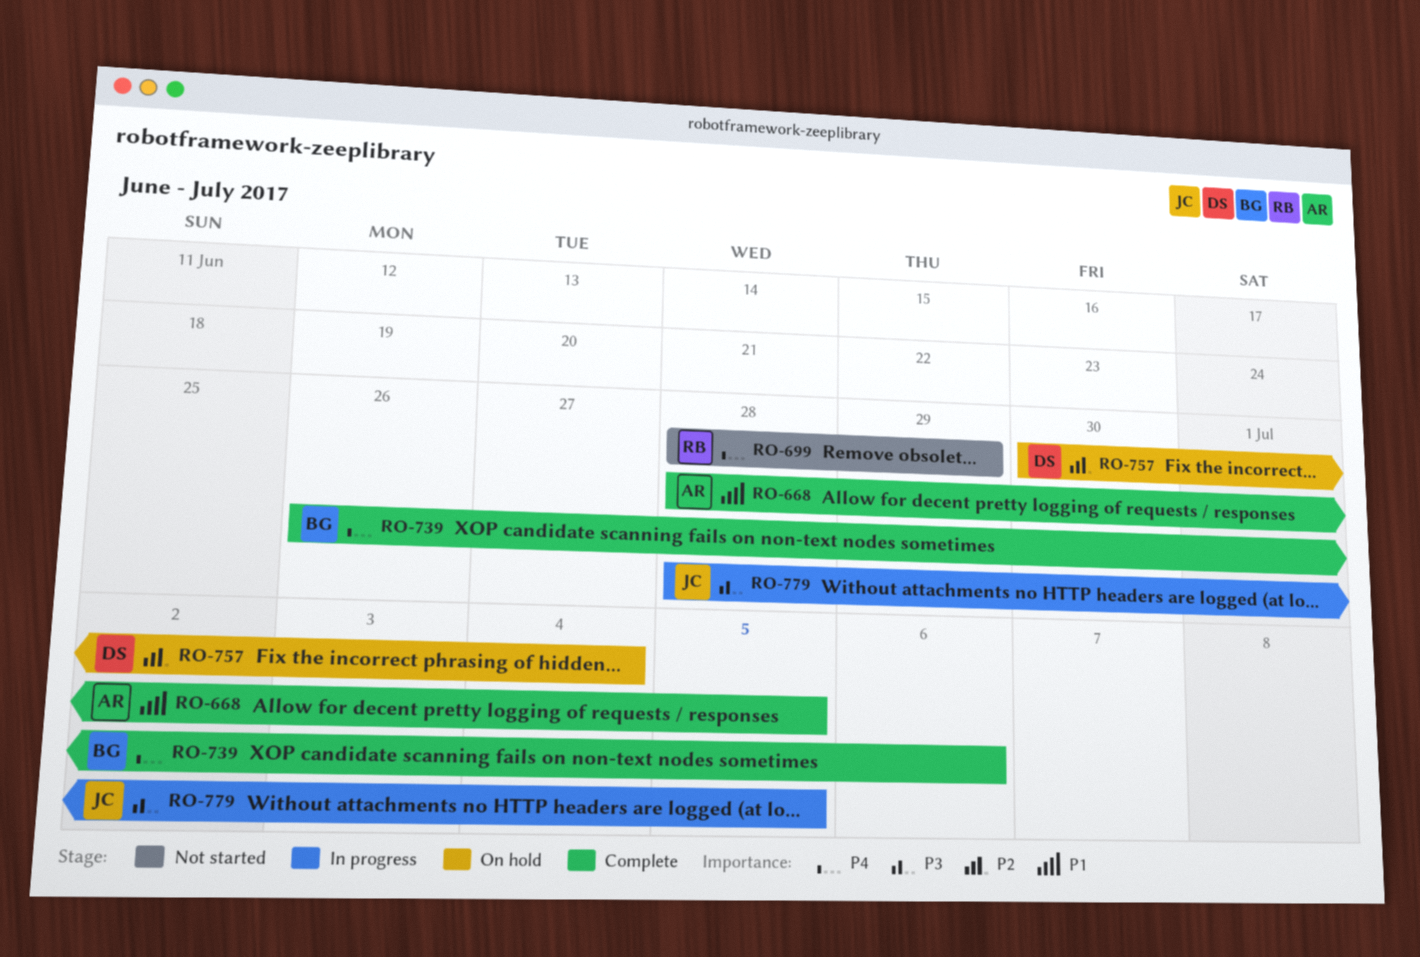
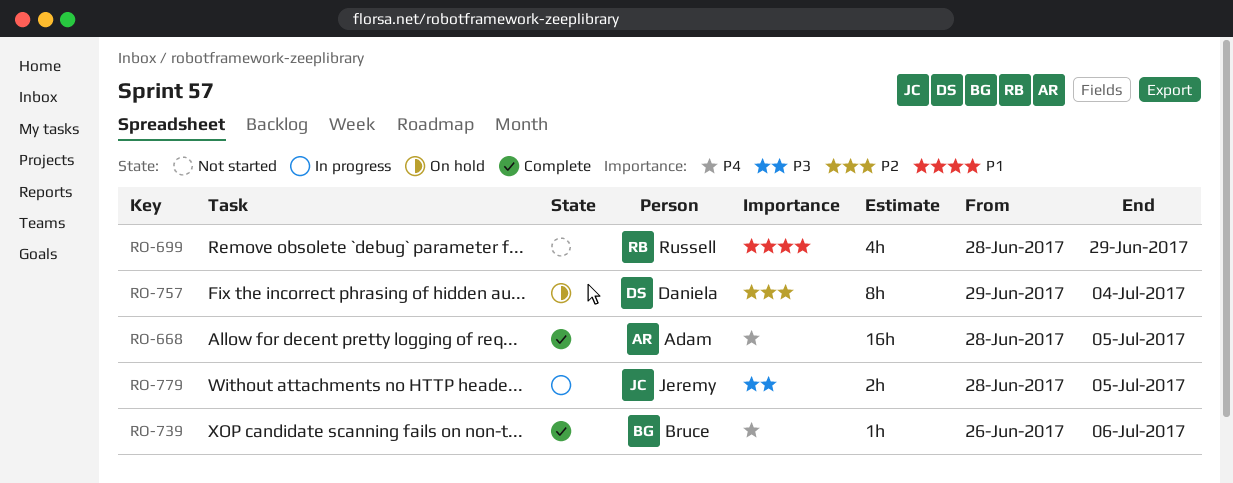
RO-668, priority: P1 -> P4
RO-699, priority: P4 -> P1
RO-757, start: Jun 30 -> Jun 29

